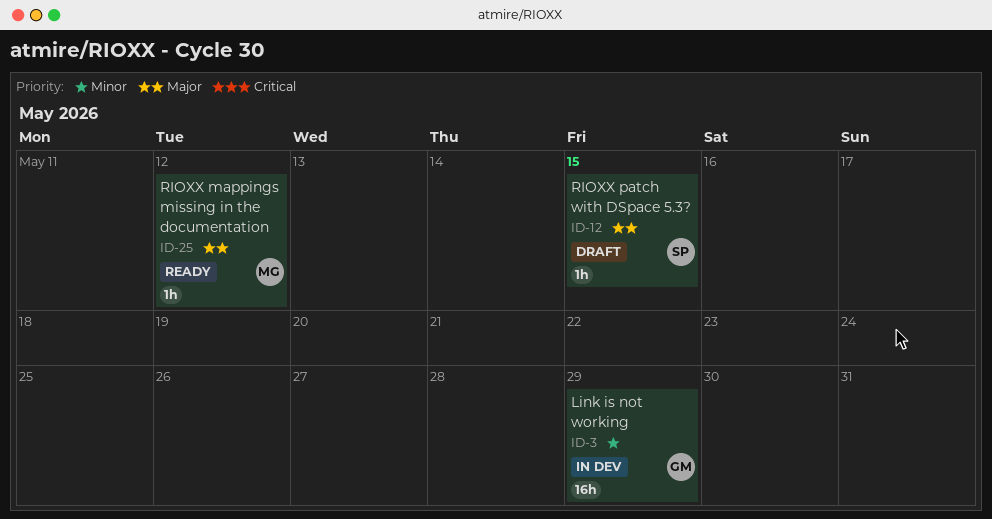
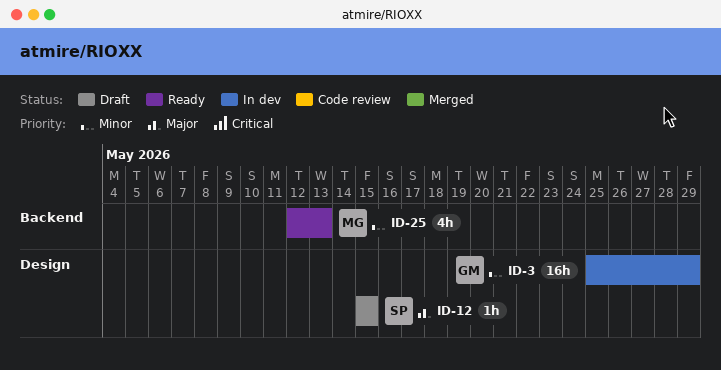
ID-25, priority: Major -> Minor
ID-25, estimate: 1h -> 4h
ID-25, due: May 12 -> May 13

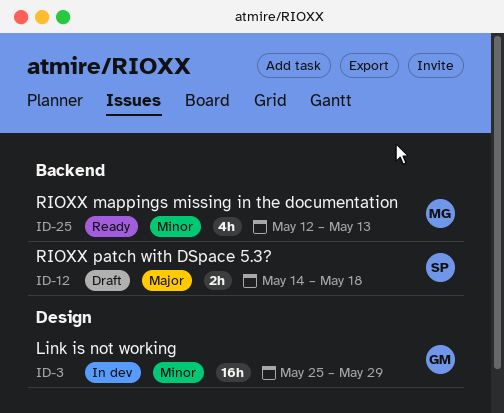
ID-12, label: Design -> Backend
ID-12, estimate: 1h -> 2h
ID-12, start: May 15 -> May 14
ID-12, due: May 15 -> May 18

